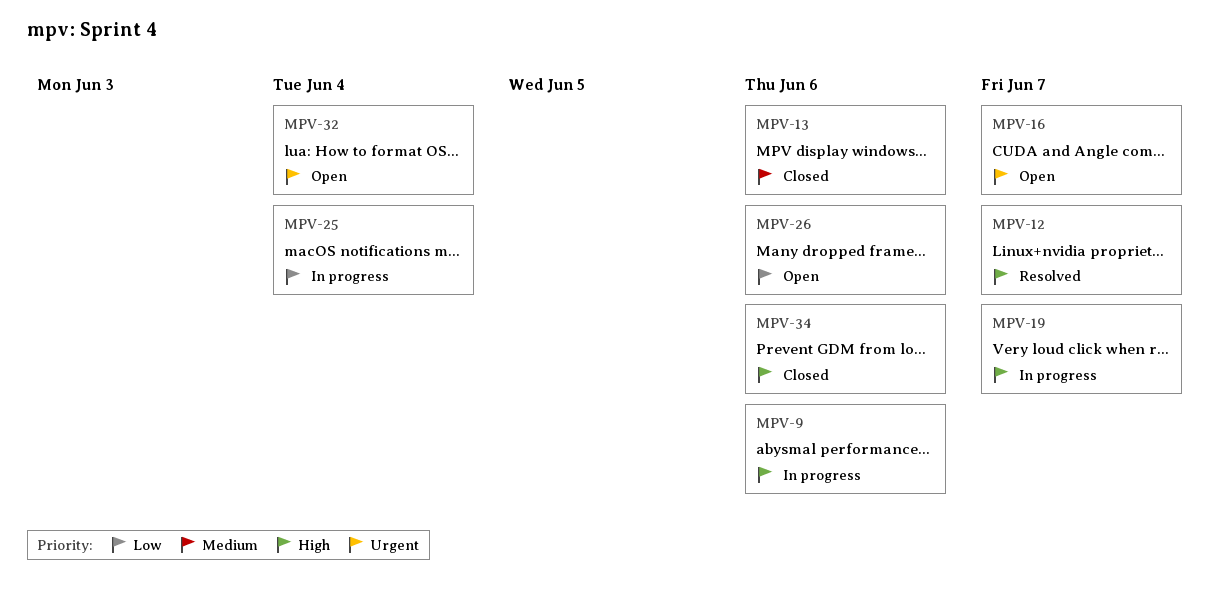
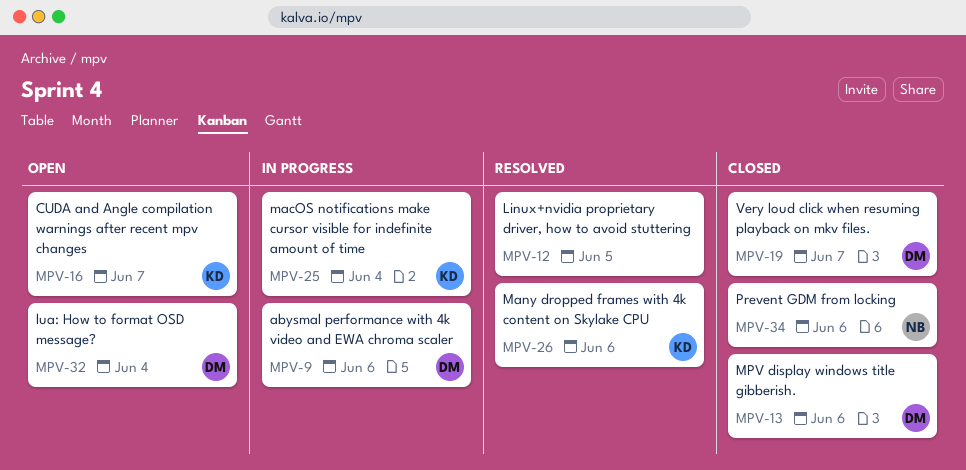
MPV-12, due: Jun 7 -> Jun 5
MPV-19, status: In progress -> Closed
MPV-26, status: Open -> Resolved

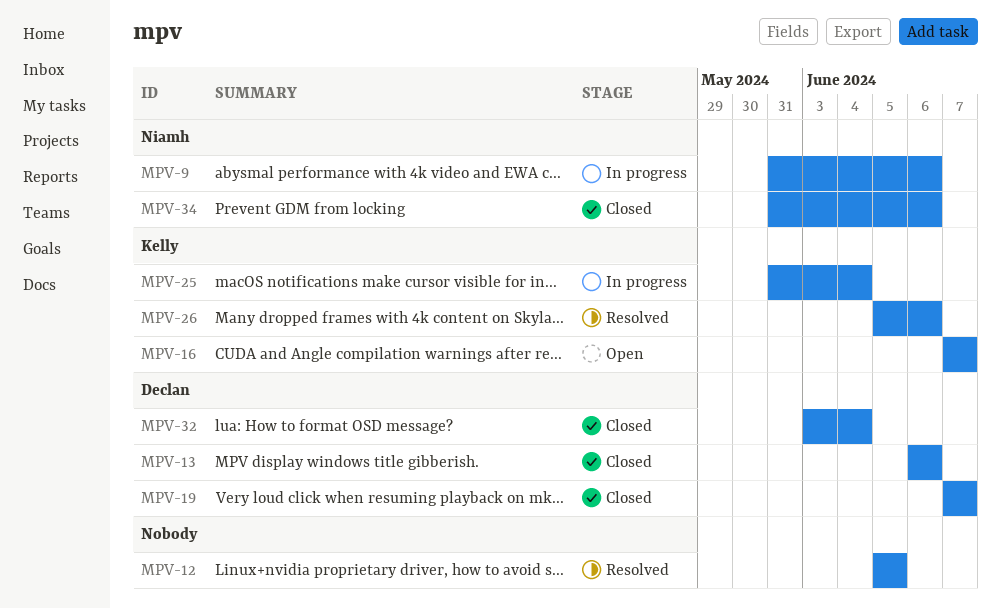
MPV-9, owner: Declan -> Niamh
MPV-32, status: Open -> Closed

